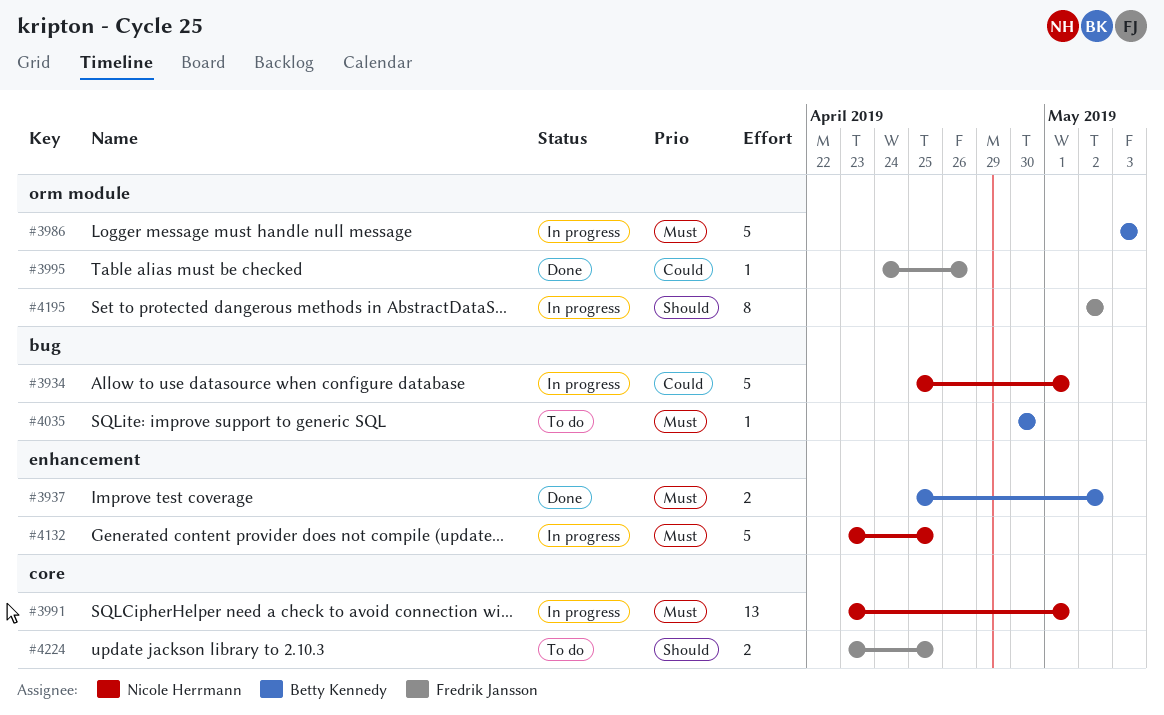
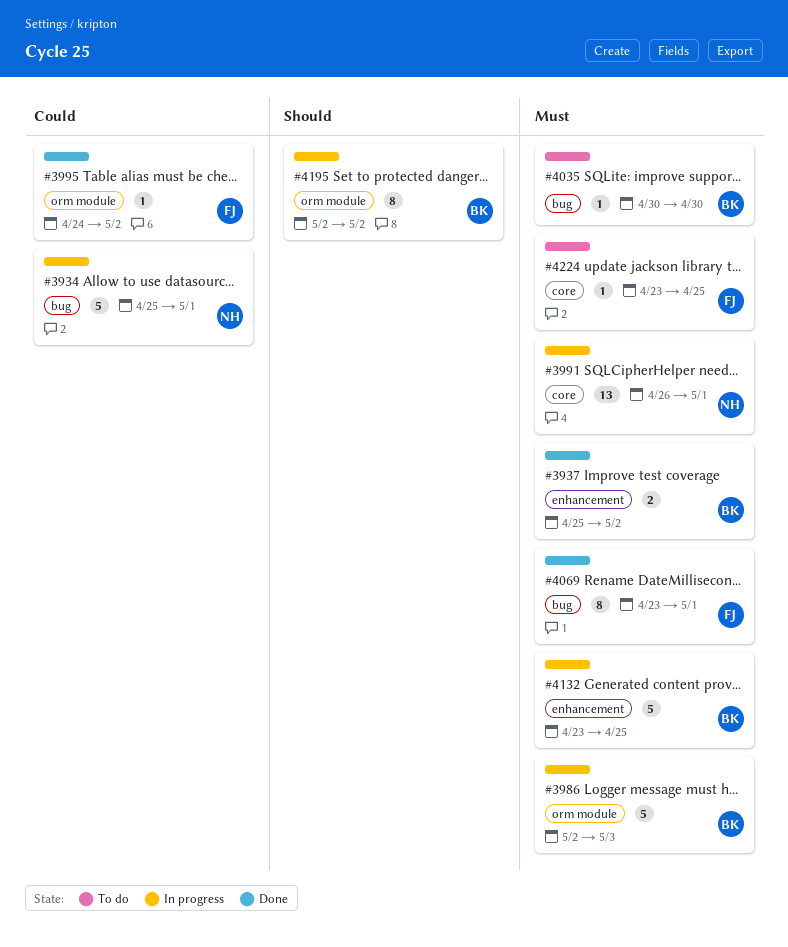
#3986, start: May 3 -> May 2
#3991, start: Apr 23 -> Apr 26
#3995, due: Apr 26 -> May 2
#4069: none -> present
#4132, owner: Nicole Herrmann -> Betty Kennedy
#4195, owner: Fredrik Jansson -> Betty Kennedy
#4224, priority: Should -> Must
#4224, estimate: 2 -> 1

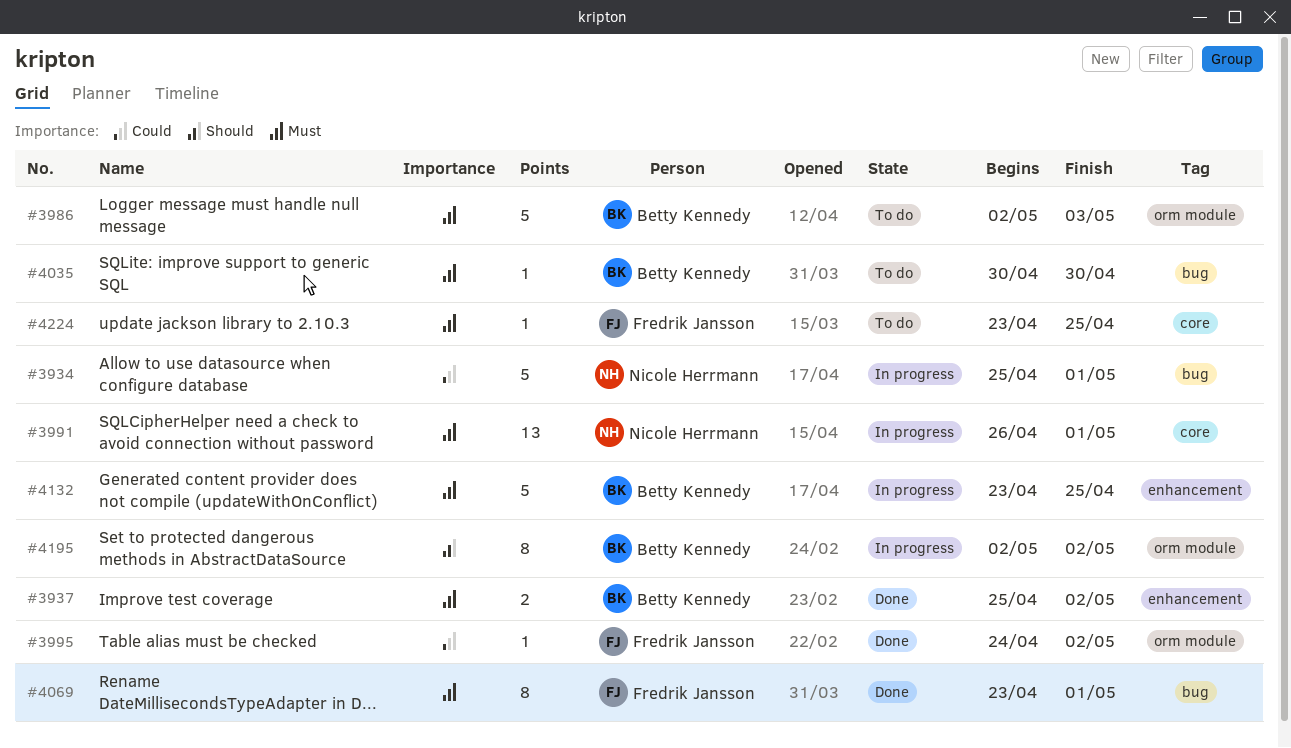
#3986, status: In progress -> To do

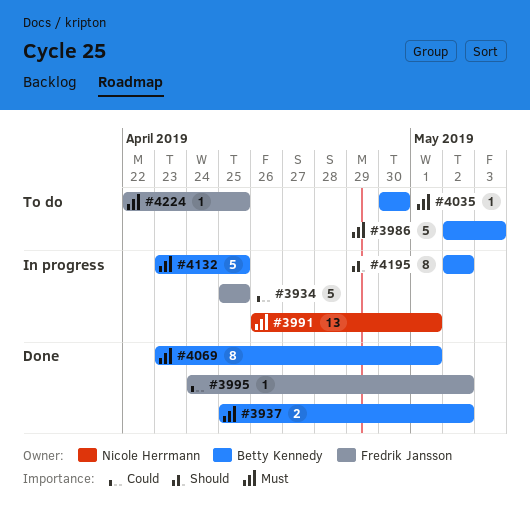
#3934, owner: Nicole Herrmann -> Fredrik Jansson
#3934, due: May 1 -> Apr 25
#4069, owner: Fredrik Jansson -> Betty Kennedy
#4224, start: Apr 23 -> Apr 22

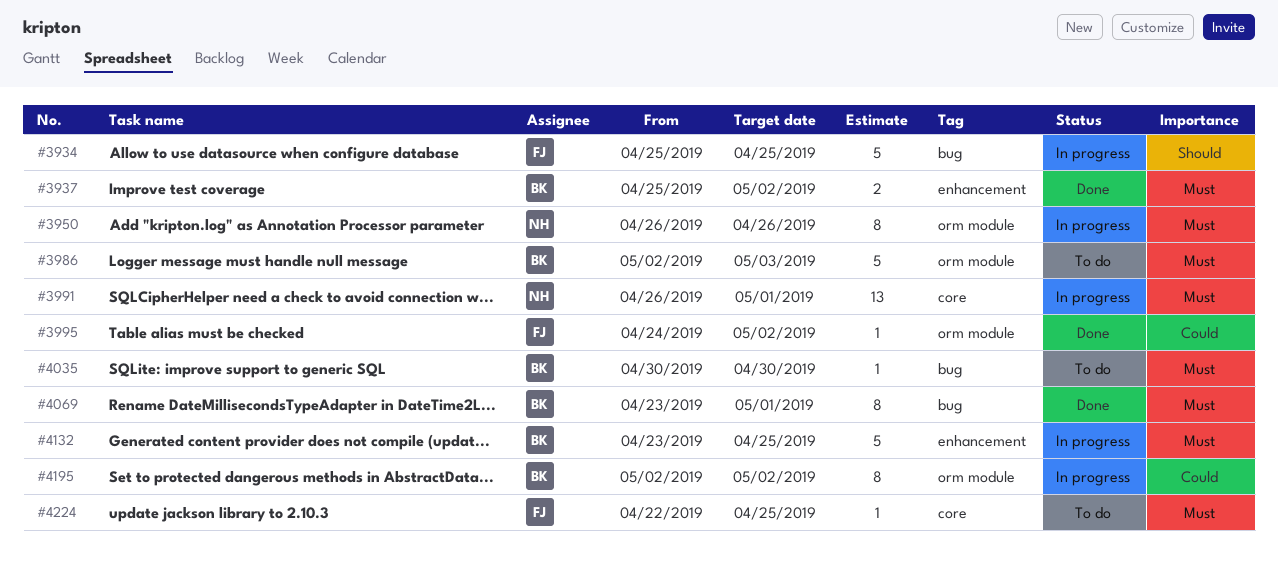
#3934, priority: Could -> Should
#3950: none -> present
#4195, priority: Should -> Could

